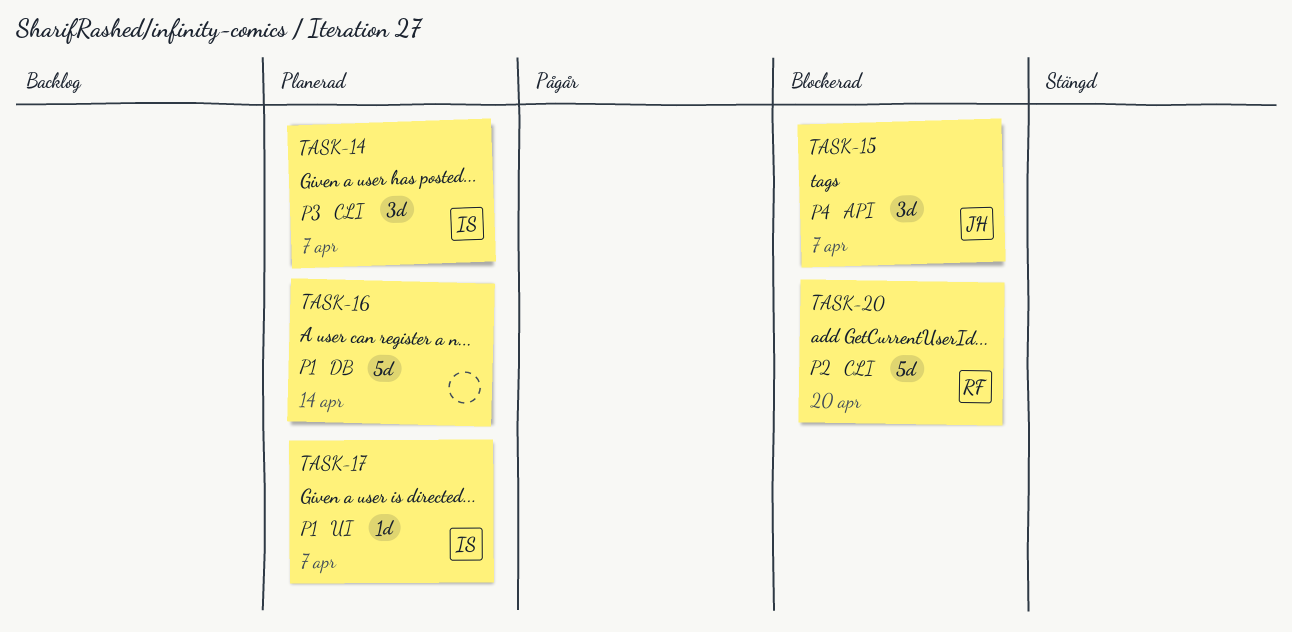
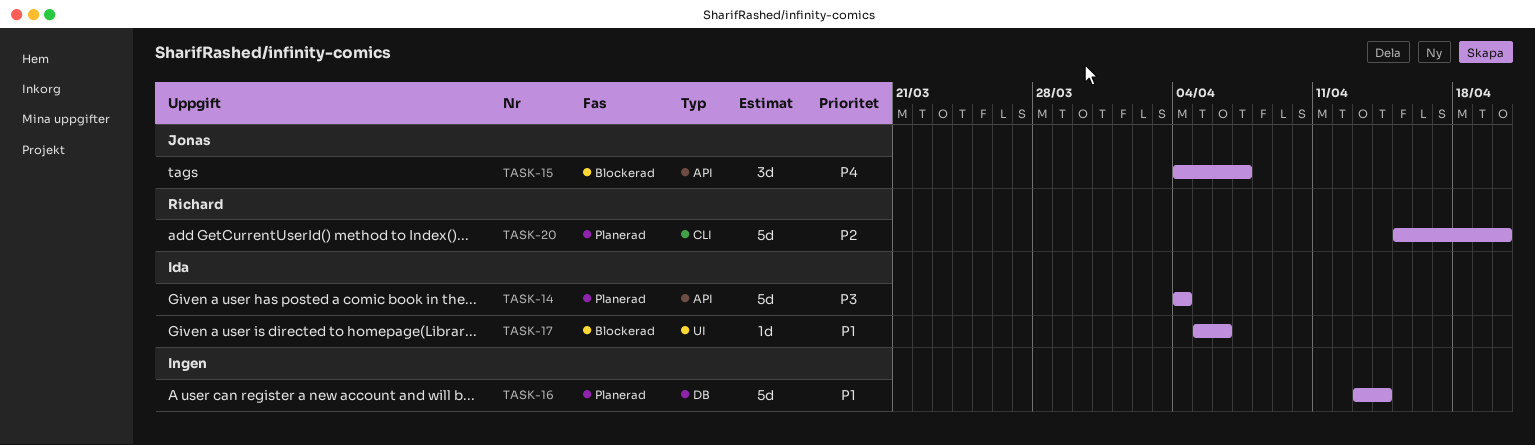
TASK-14, label: CLI -> API
TASK-14, estimate: 3d -> 5d
TASK-14, due: Apr 7 -> Apr 4
TASK-17, status: Planerad -> Blockerad
TASK-17, due: Apr 7 -> Apr 6
TASK-20, status: Blockerad -> Planerad

